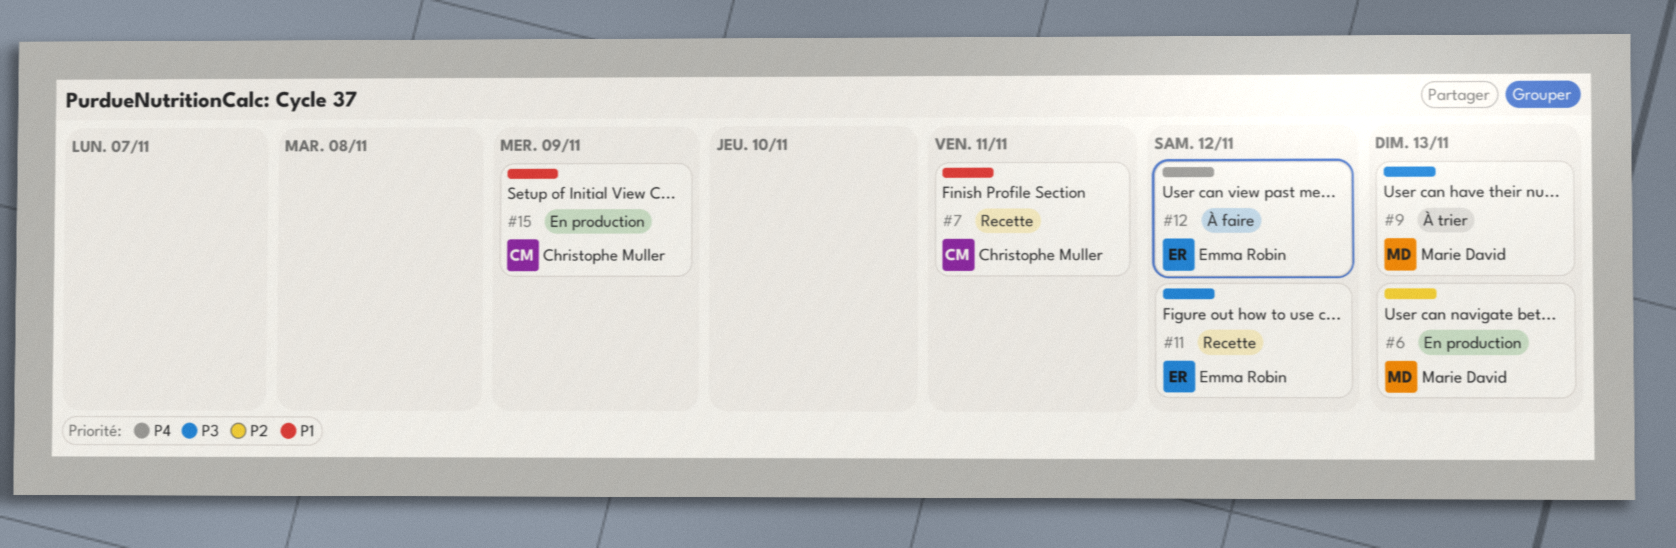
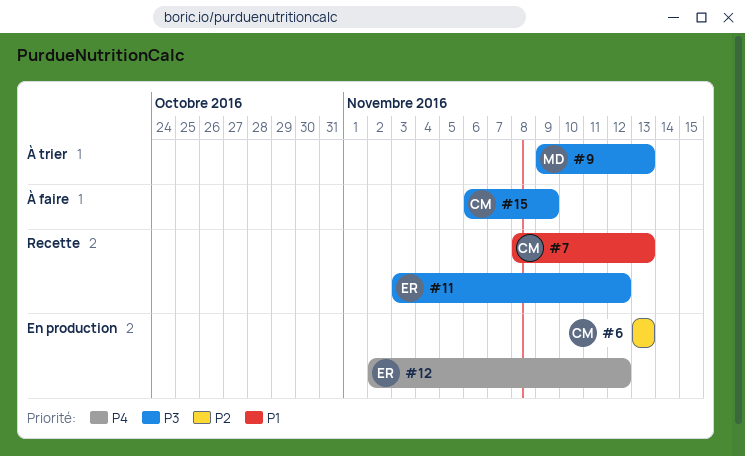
#6, owner: Marie David -> Christophe Muller
#7, due: Nov 11 -> Nov 13
#12, status: À faire -> En production
#15, status: En production -> À faire
#15, priority: P1 -> P3

